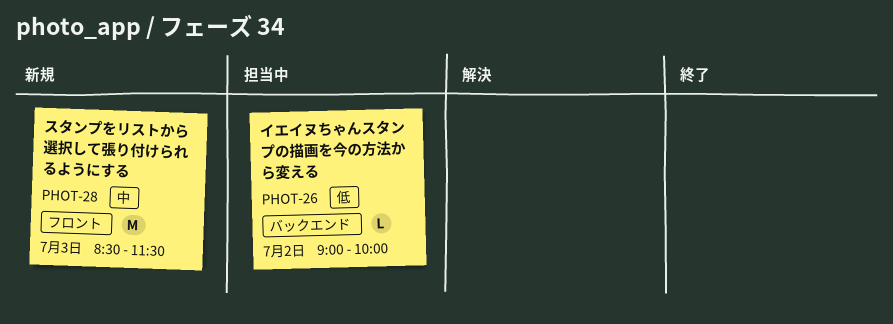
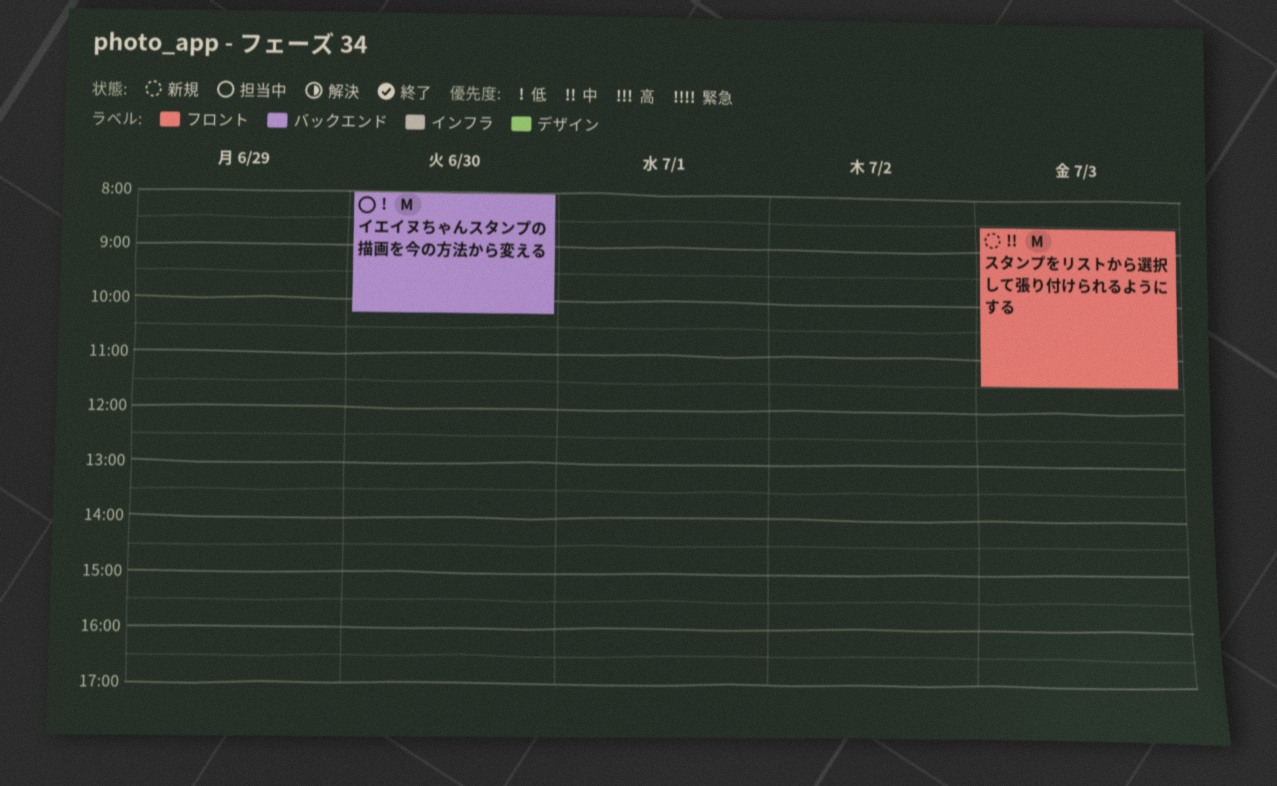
イエイヌちゃんスタンプの描画を今の方法から変える, estimate: L -> M
イエイヌちゃんスタンプの描画を今の方法から変える, day: Jul 2 -> Jun 30
イエイヌちゃんスタンプの描画を今の方法から変える, begins: 09:00 -> 08:00
イエイヌちゃんスタンプの描画を今の方法から変える, ends: 10:00 -> 10:15

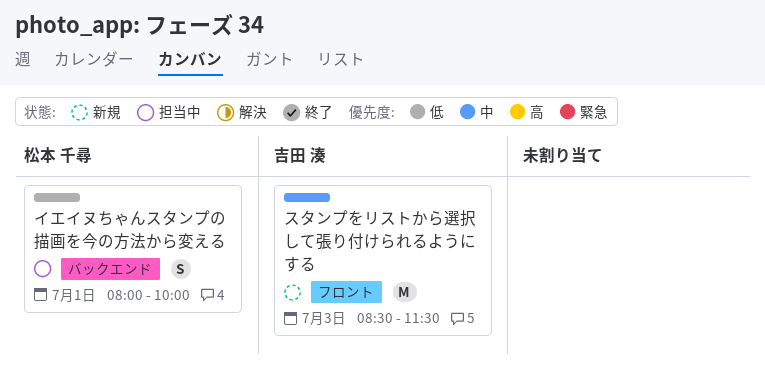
イエイヌちゃんスタンプの描画を今の方法から変える, estimate: M -> S
イエイヌちゃんスタンプの描画を今の方法から変える, day: Jun 30 -> Jul 1
イエイヌちゃんスタンプの描画を今の方法から変える, ends: 10:15 -> 10:00

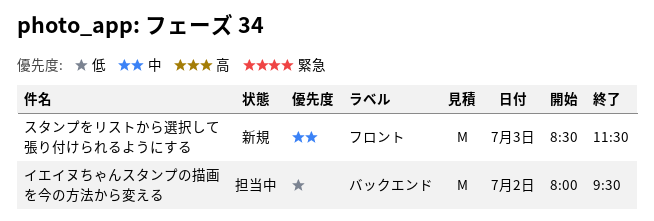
イエイヌちゃんスタンプの描画を今の方法から変える, estimate: S -> M
イエイヌちゃんスタンプの描画を今の方法から変える, day: Jul 1 -> Jul 2
イエイヌちゃんスタンプの描画を今の方法から変える, ends: 10:00 -> 09:30

